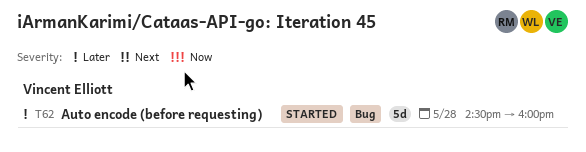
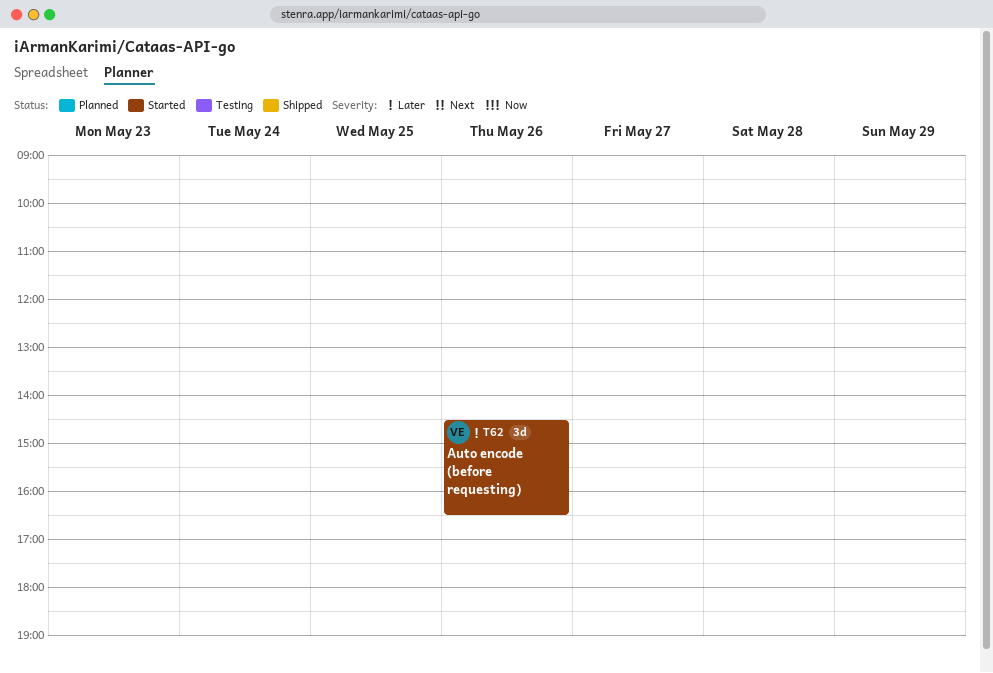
T62, estimate: 5d -> 3d
T62, day: May 28 -> May 26
T62, ends: 16:00 -> 16:30

